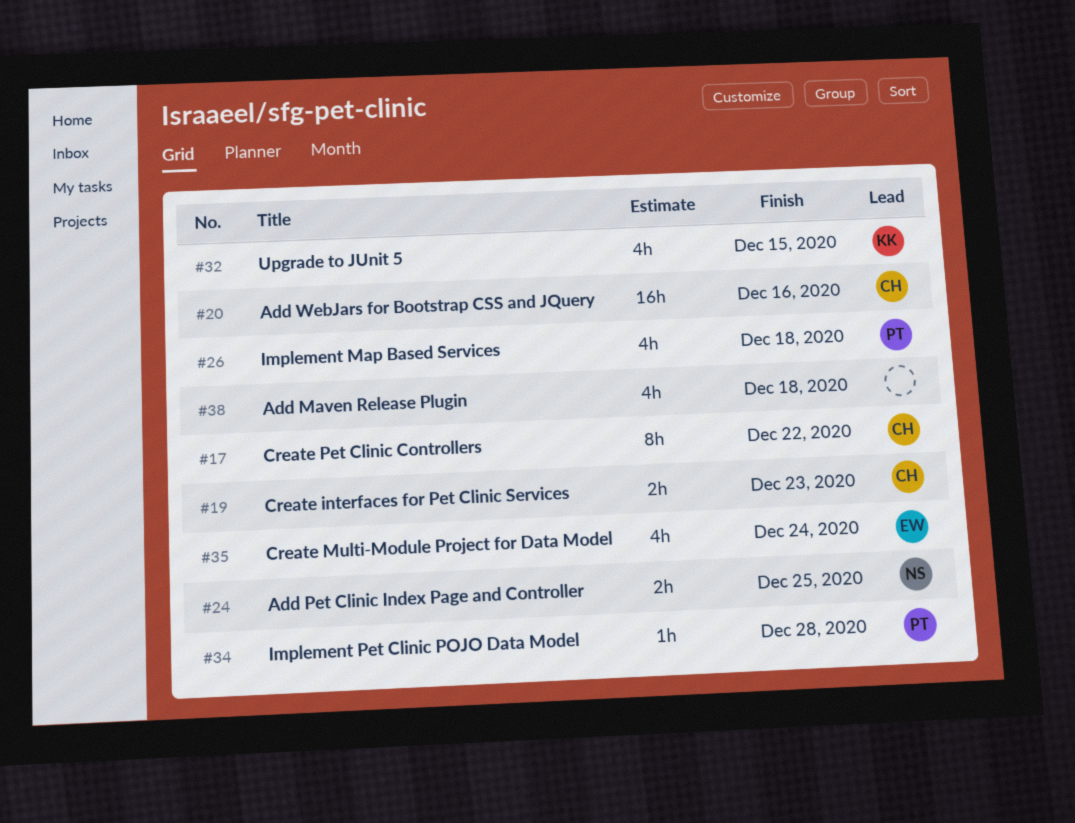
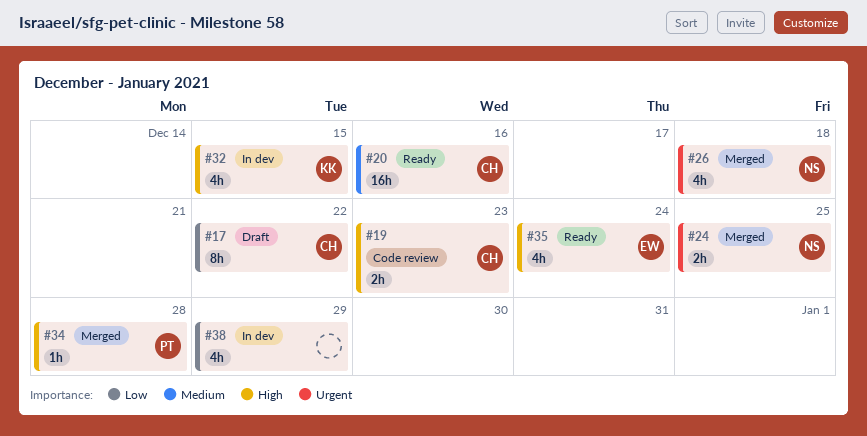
#26, owner: PT -> NS
#38, due: Dec 18 -> Dec 29

